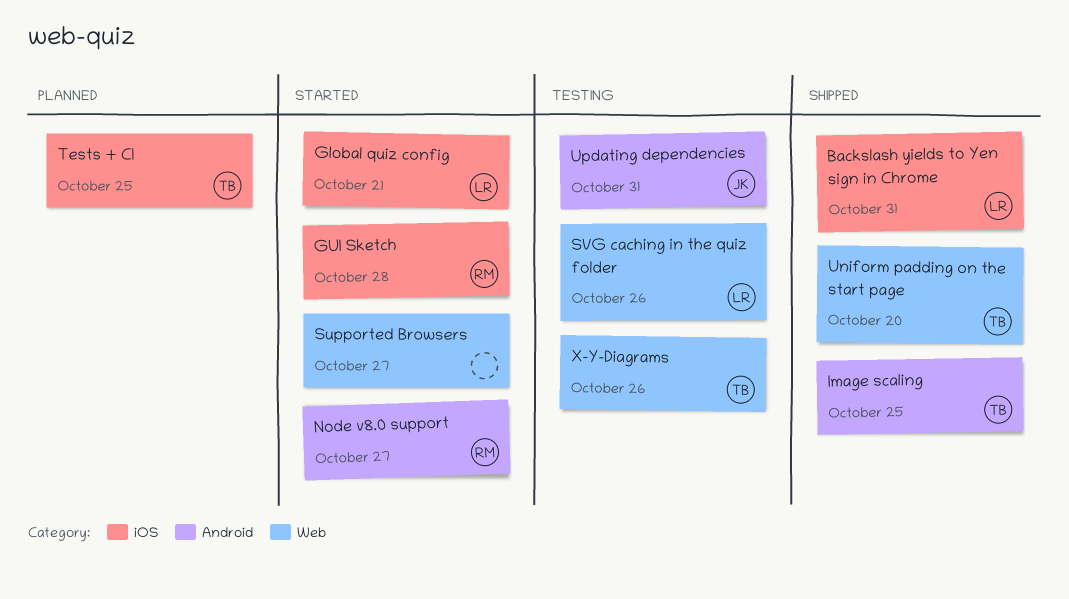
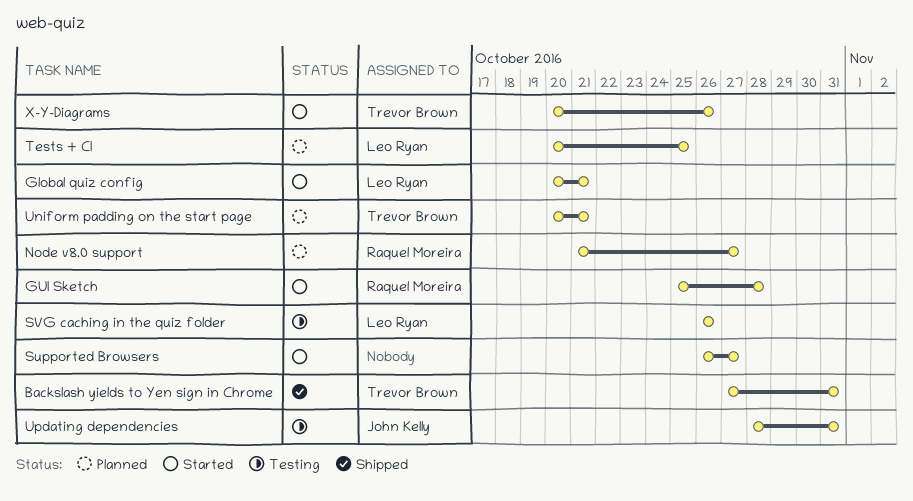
Backslash yields to Yen sign in Chrome, owner: Leo Ryan -> Trevor Brown
Image scaling: present -> none
Node v8.0 support, status: Started -> Planned
Tests + CI, owner: Trevor Brown -> Leo Ryan
Uniform padding on the start page, status: Shipped -> Planned
Uniform padding on the start page, due: Oct 20 -> Oct 21
X-Y-Diagrams, status: Testing -> Started

